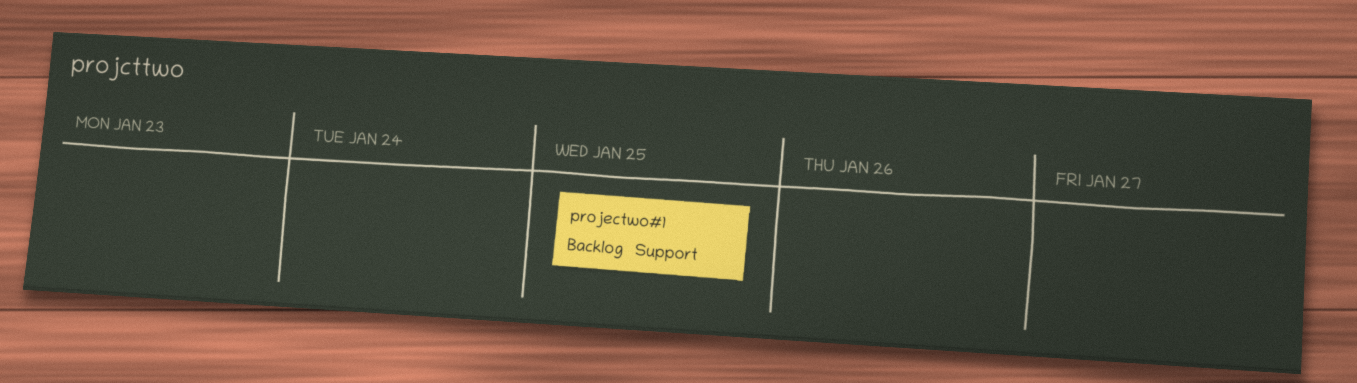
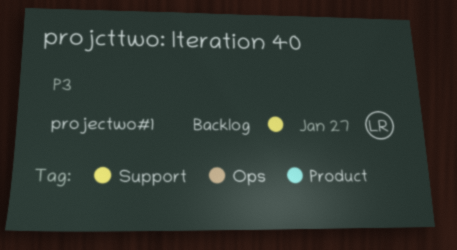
projectwo#1, due: Jan 25 -> Jan 27

